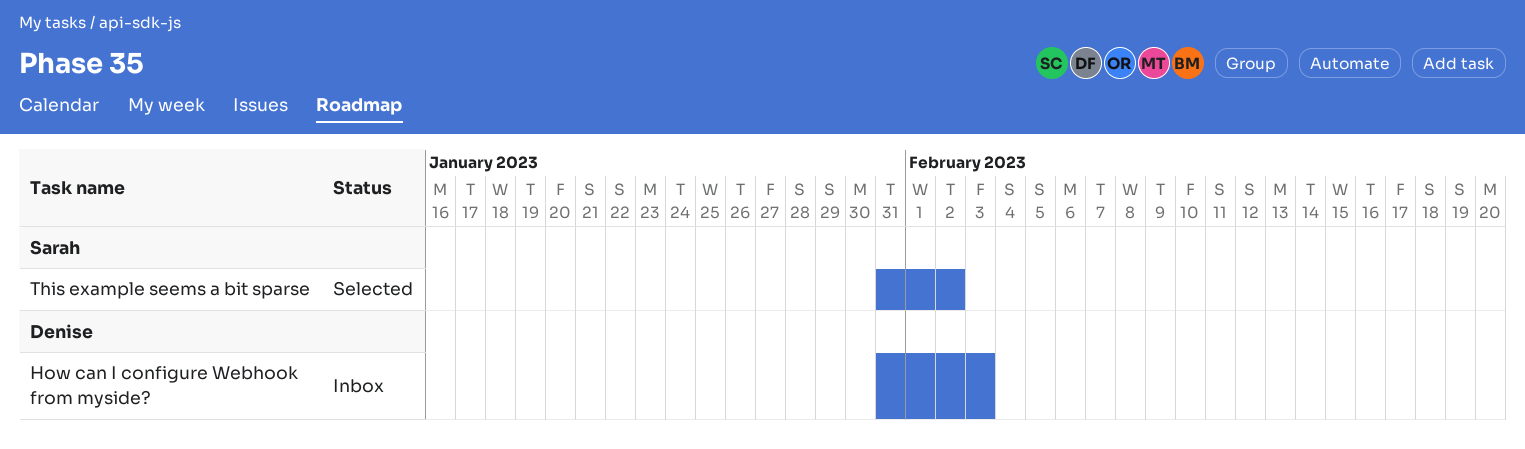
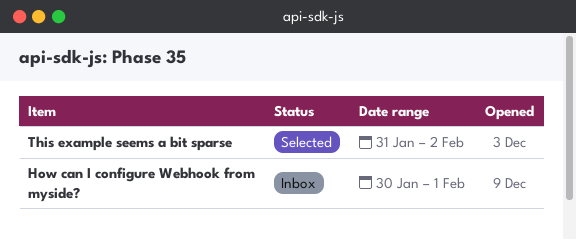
How can I configure Webhook from myside?, start: Jan 31 -> Jan 30
How can I configure Webhook from myside?, due: Feb 3 -> Feb 1

